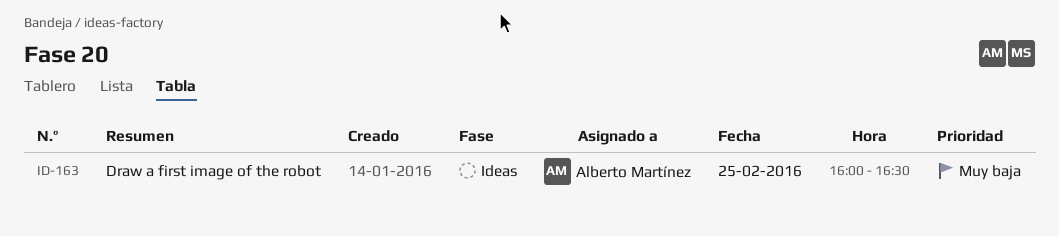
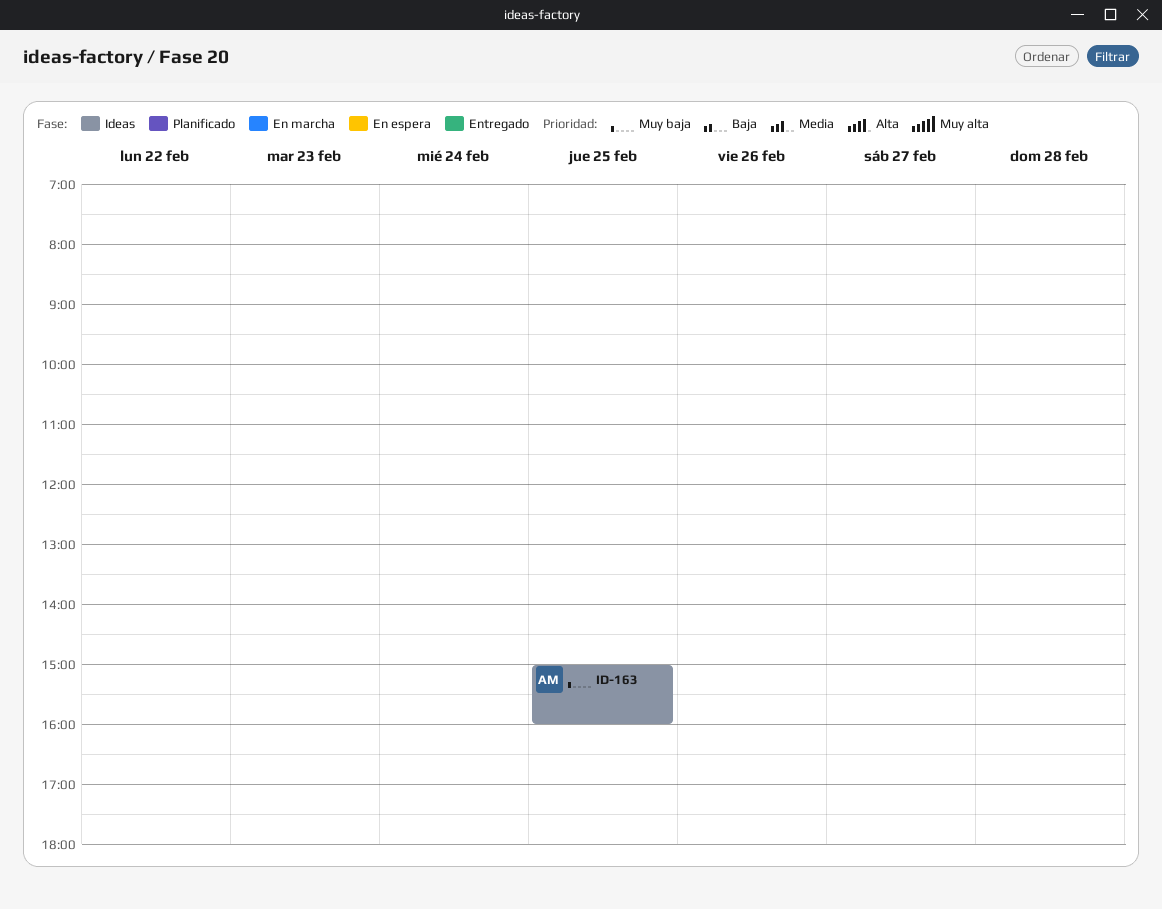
ID-163, begins: 16:00 -> 15:00
ID-163, ends: 16:30 -> 16:00

